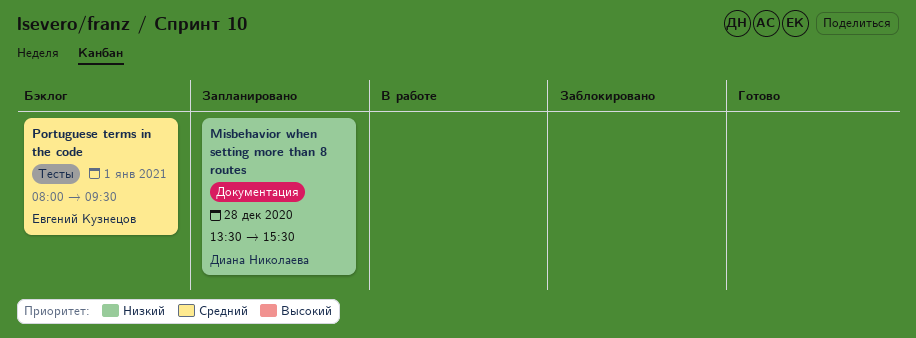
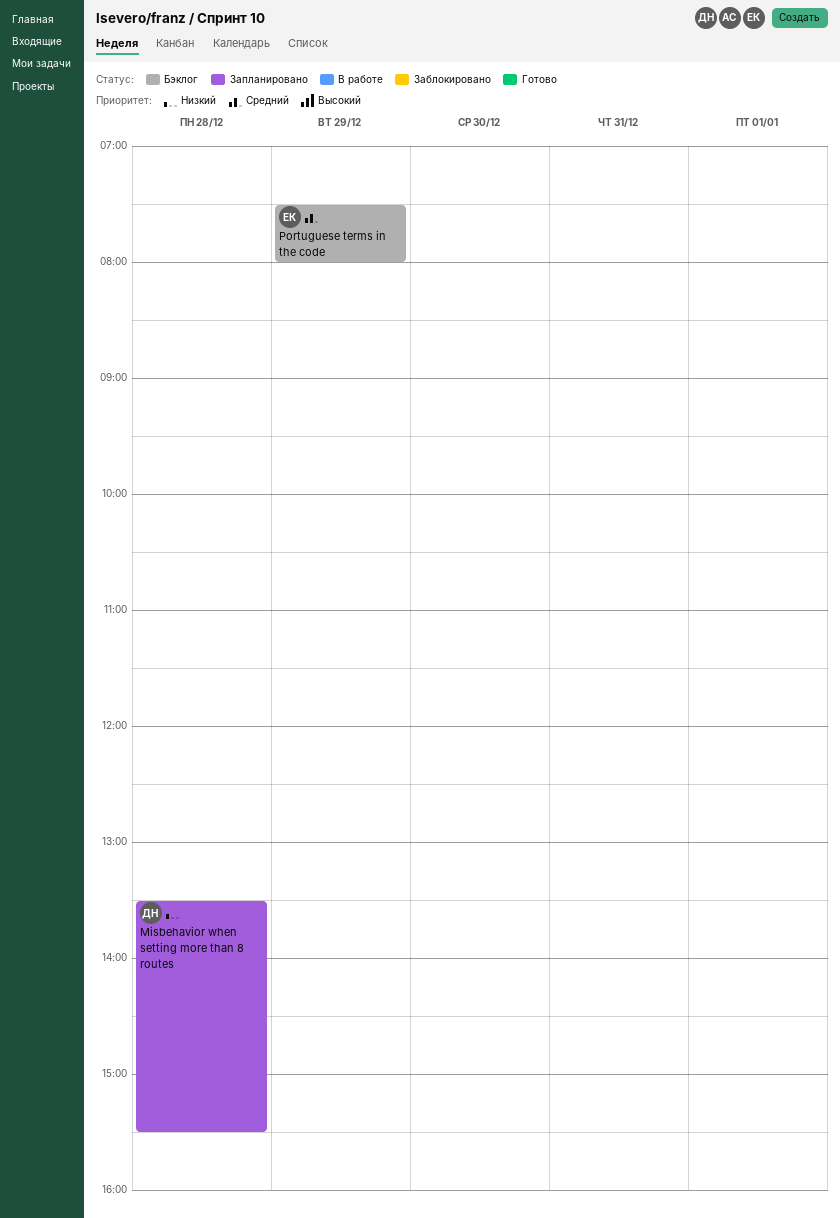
Portuguese terms in the code, day: Jan 1 -> Dec 29
Portuguese terms in the code, begins: 08:00 -> 07:30
Portuguese terms in the code, ends: 09:30 -> 08:00

